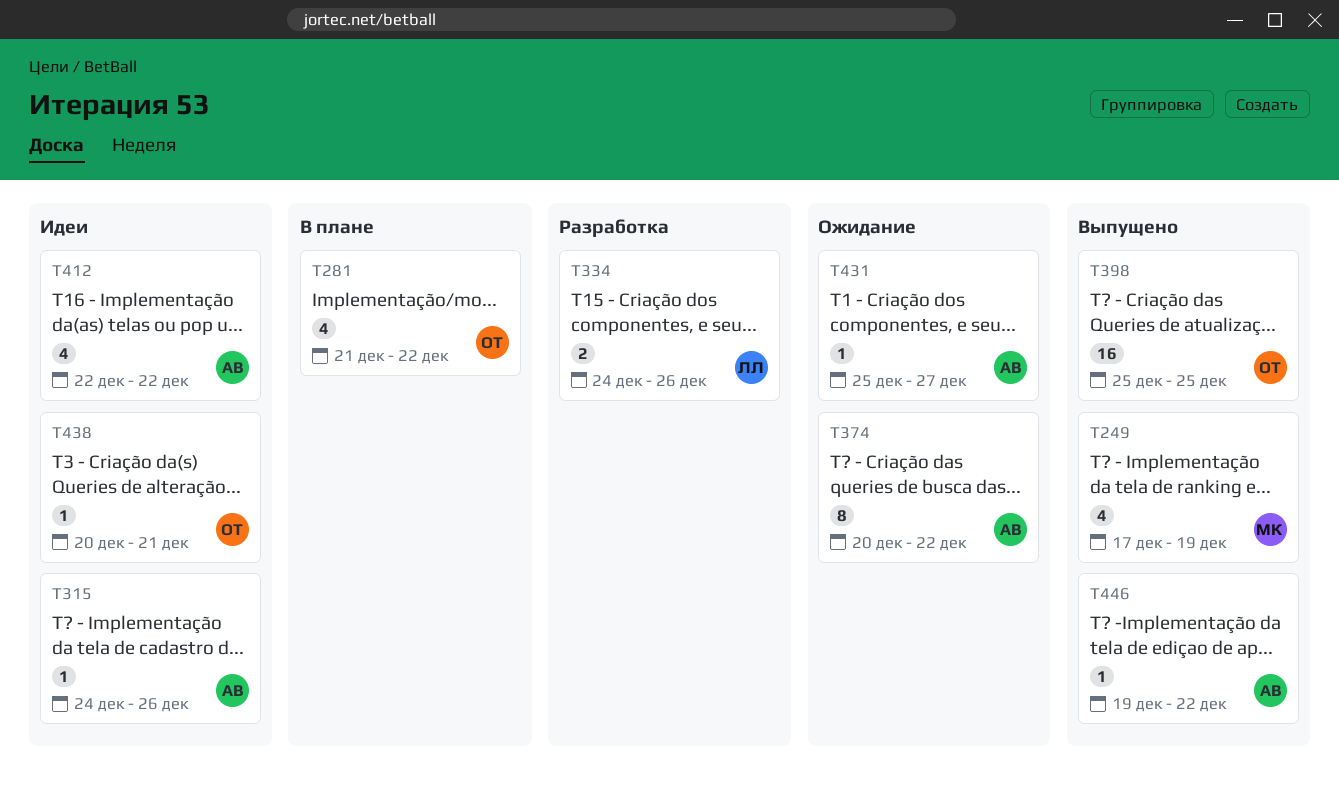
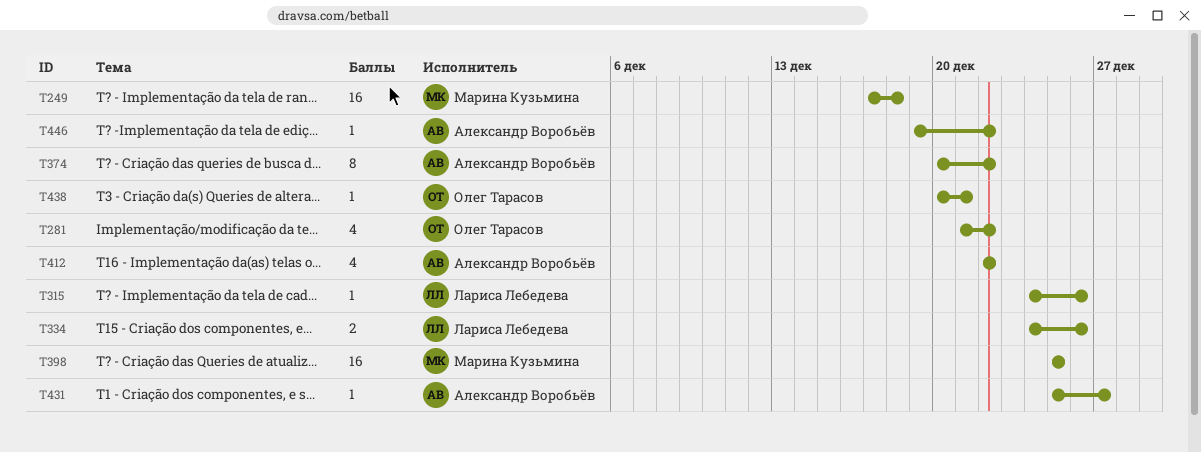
T249, estimate: 4 -> 16
T249, due: Dec 19 -> Dec 18
T315, owner: Александр Воробьёв -> Лариса Лебедева
T398, owner: Олег Тарасов -> Марина Кузьмина

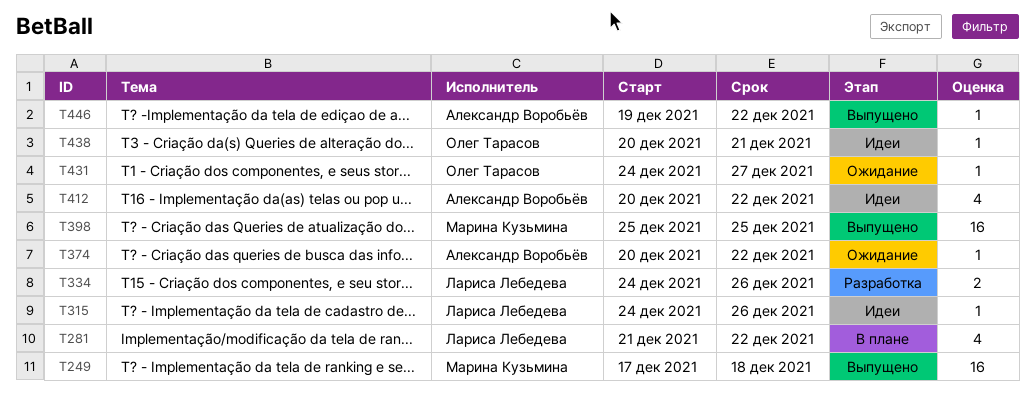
T281, owner: Олег Тарасов -> Лариса Лебедева
T374, estimate: 8 -> 1
T412, start: Dec 22 -> Dec 20
T431, owner: Александр Воробьёв -> Олег Тарасов
T431, start: Dec 25 -> Dec 24

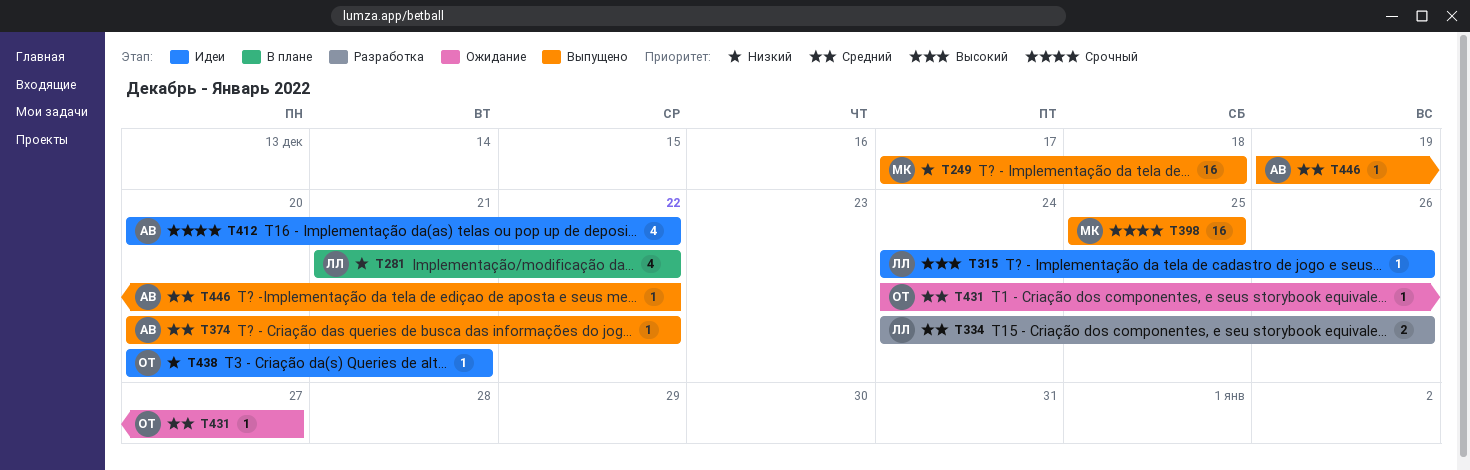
T374, status: Ожидание -> Выпущено

